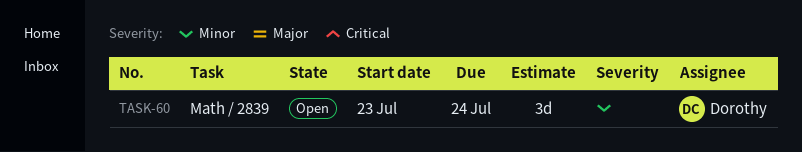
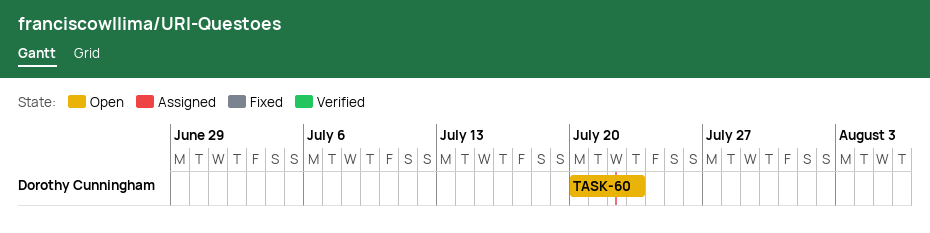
TASK-60, start: Jul 23 -> Jul 20
TASK-60, due: Jul 24 -> Jul 23

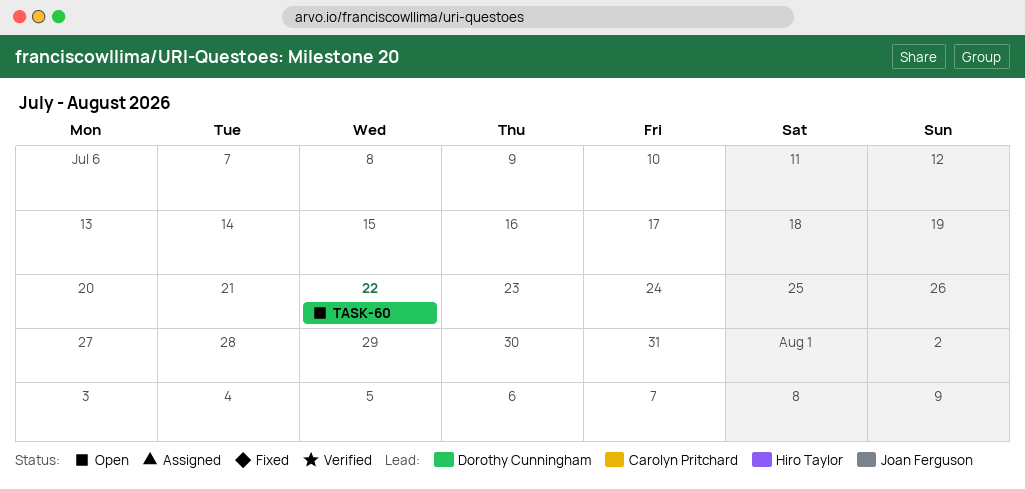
TASK-60, start: Jul 20 -> Jul 22
TASK-60, due: Jul 23 -> Jul 22

